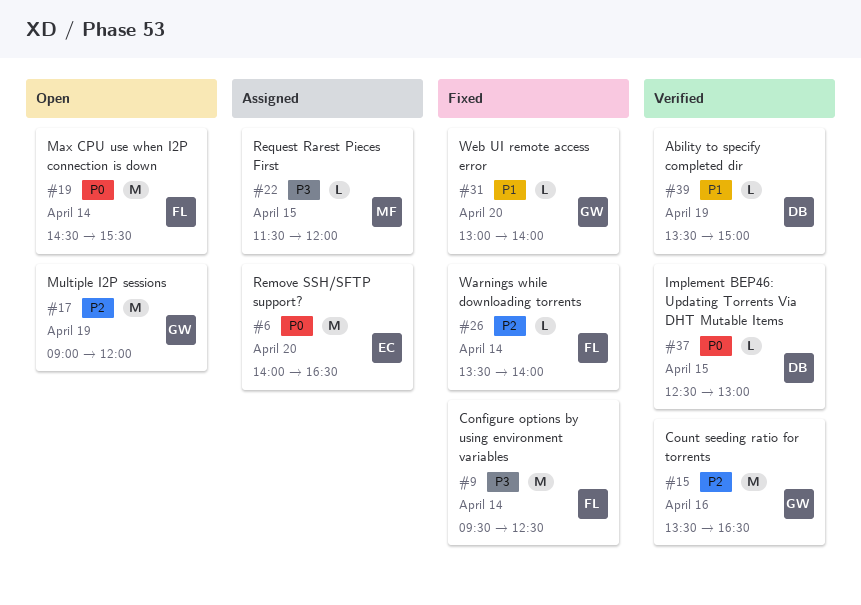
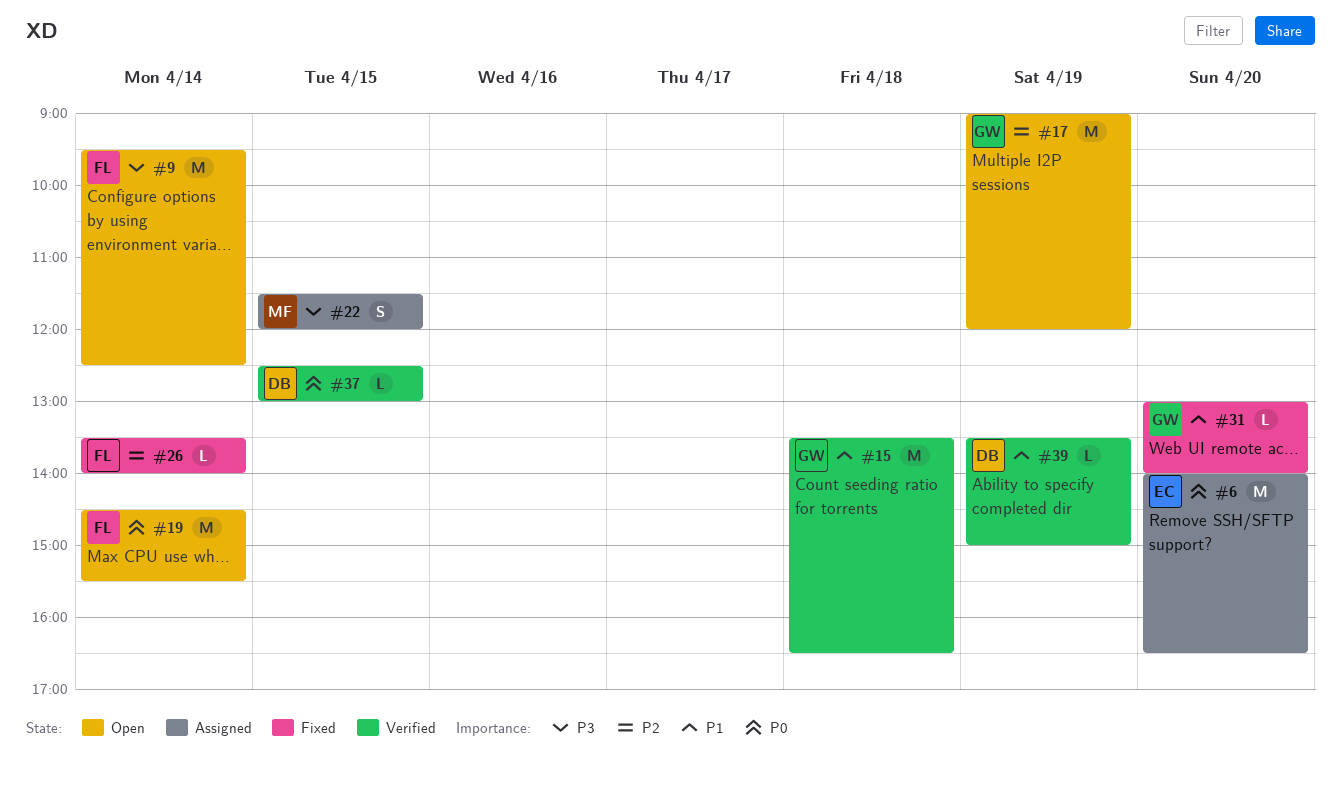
#9, status: Fixed -> Open
#15, priority: P2 -> P1
#15, day: Apr 16 -> Apr 18
#22, estimate: L -> S

